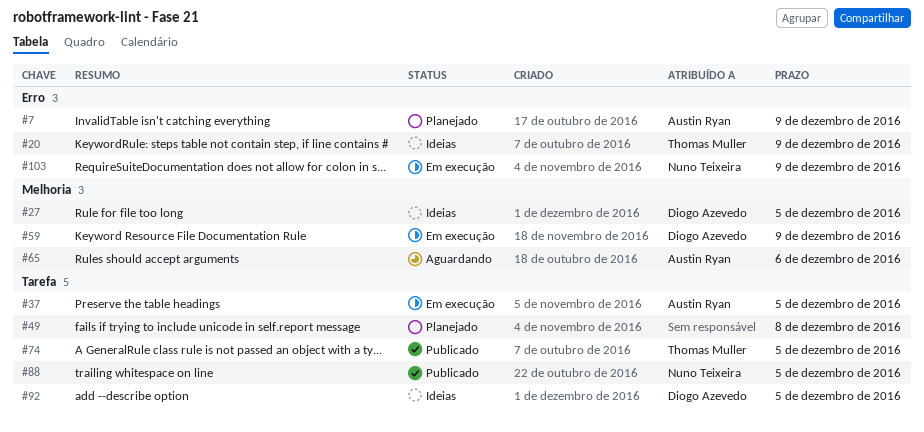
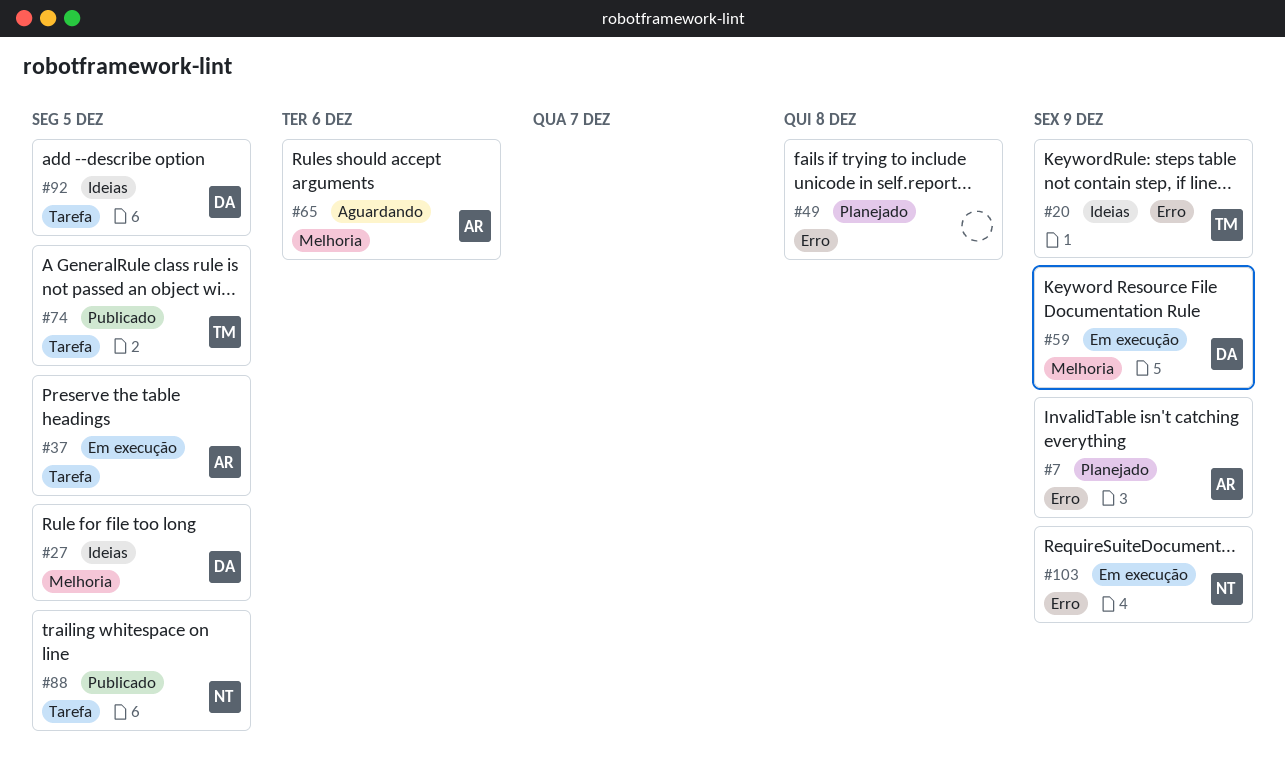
#49, label: Tarefa -> Erro

